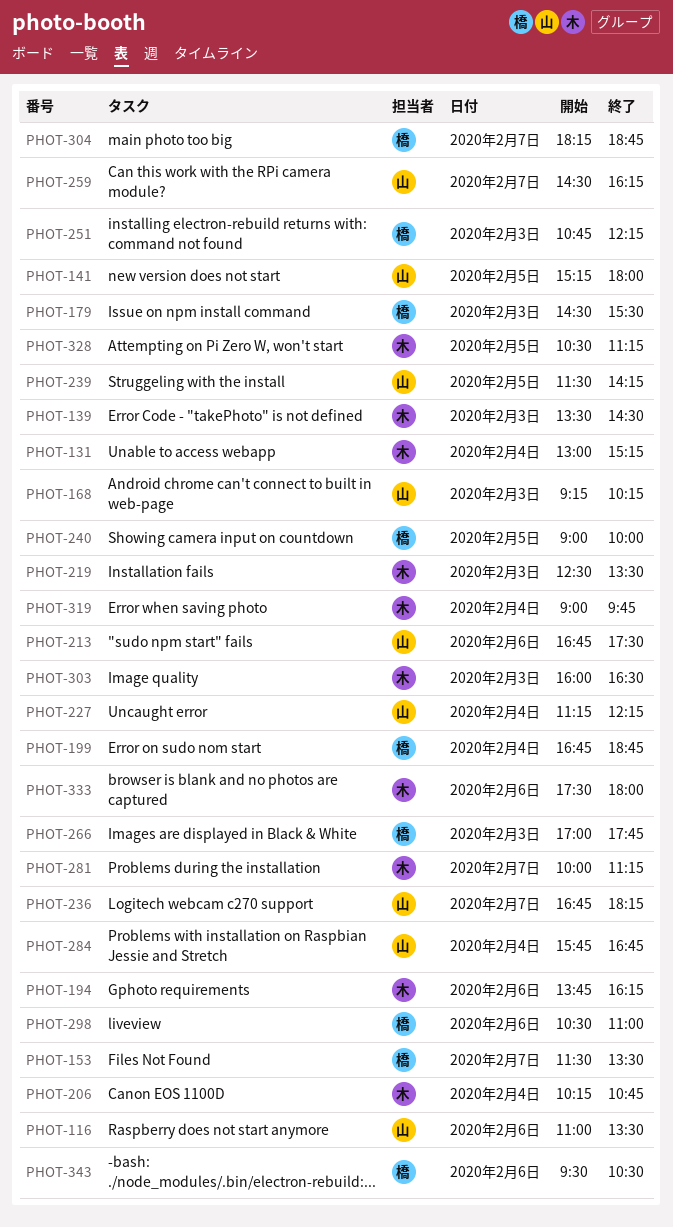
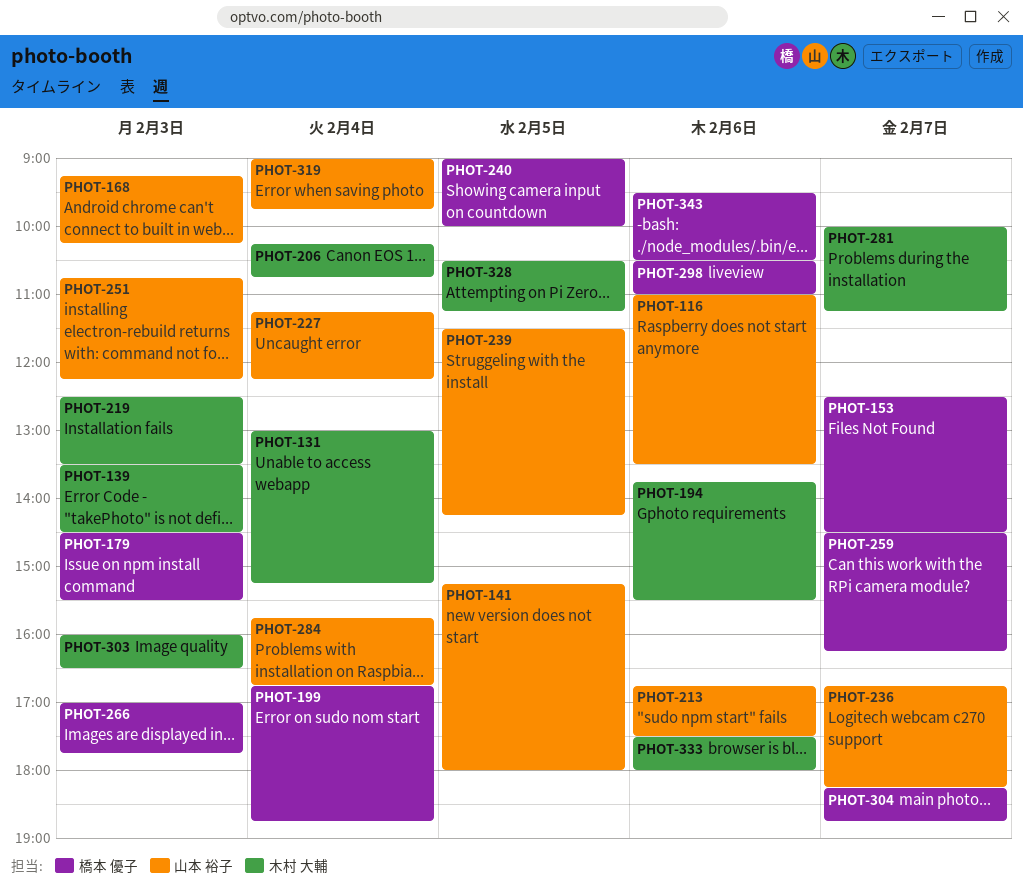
PHOT-153, begins: 11:30 -> 12:30
PHOT-153, ends: 13:30 -> 14:30
PHOT-194, ends: 16:15 -> 15:30
PHOT-251, owner: 橋本 優子 -> 山本 裕子
PHOT-259, owner: 山本 裕子 -> 橋本 優子
PHOT-319, owner: 木村 大輔 -> 山本 裕子

